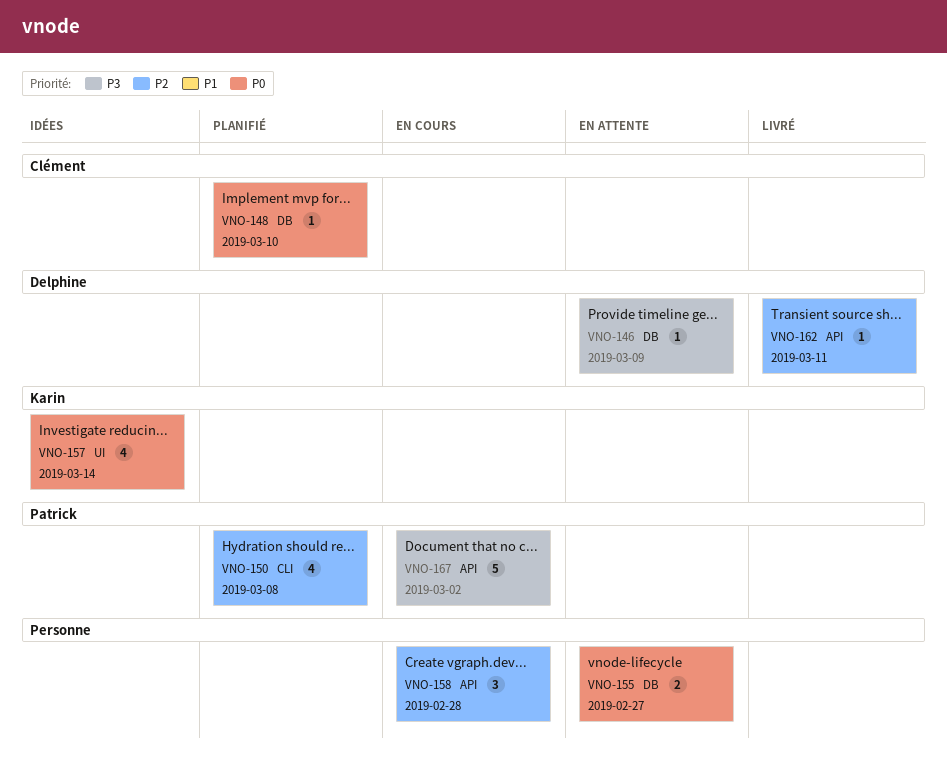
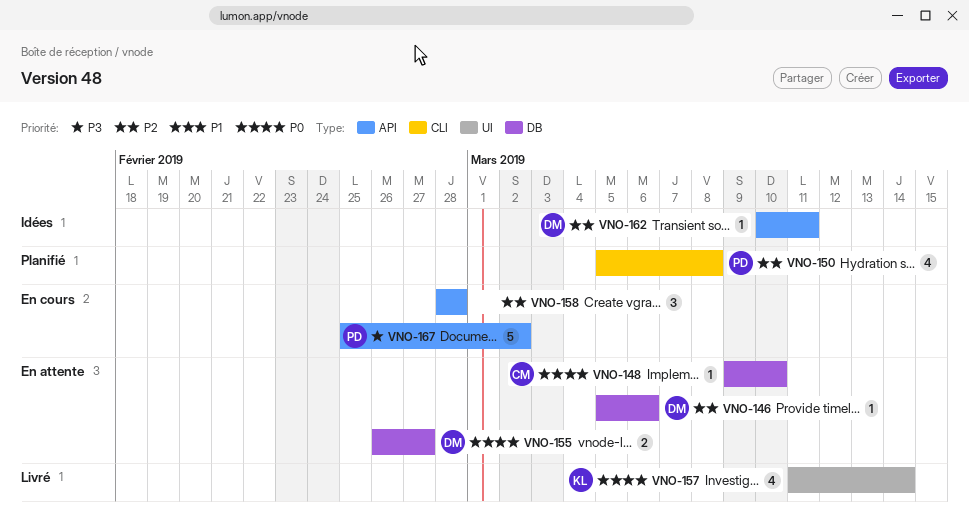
VNO-146, priority: P3 -> P2
VNO-146, due: Mar 9 -> Mar 6
VNO-148, status: Planifié -> En attente
VNO-155, owner: none -> Delphine
VNO-157, status: Idées -> Livré
VNO-162, status: Livré -> Idées

